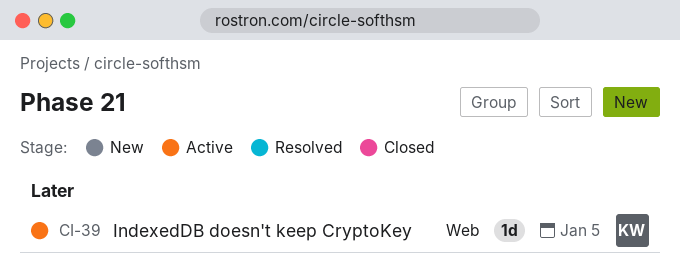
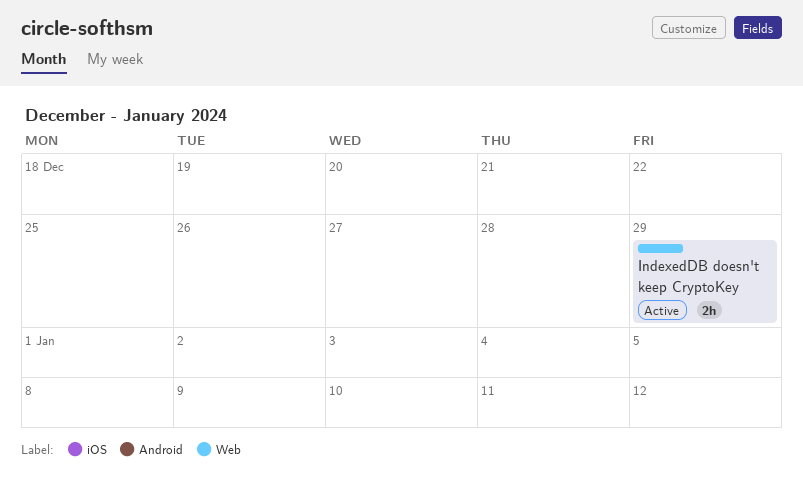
IndexedDB doesn't keep CryptoKey, estimate: 1d -> 2h
IndexedDB doesn't keep CryptoKey, due: Jan 5 -> Dec 29

